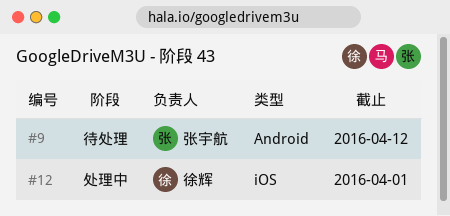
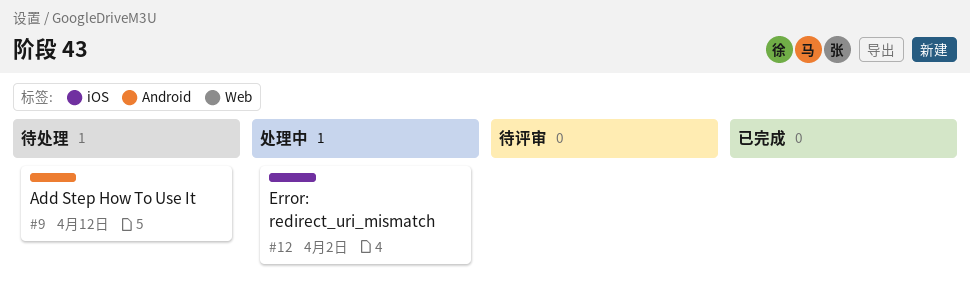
#12, due: Apr 1 -> Apr 2

